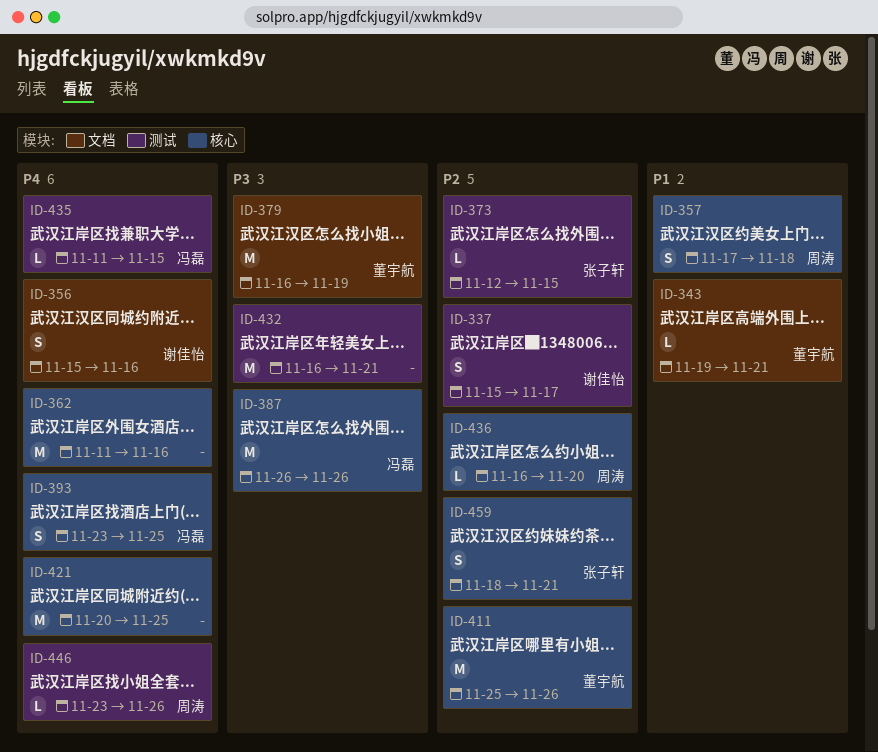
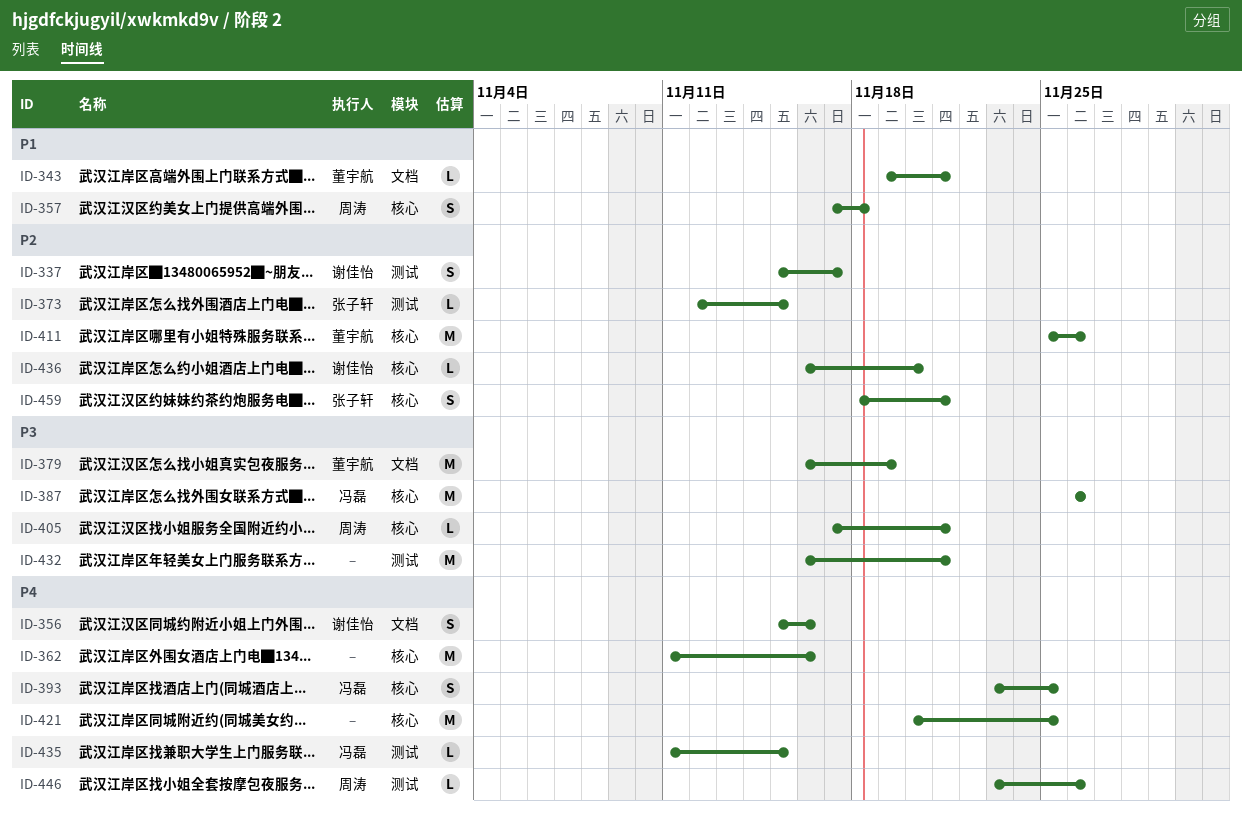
ID-405: none -> present
ID-436, owner: 周涛 -> 谢佳怡

